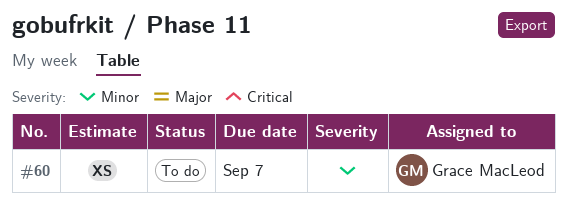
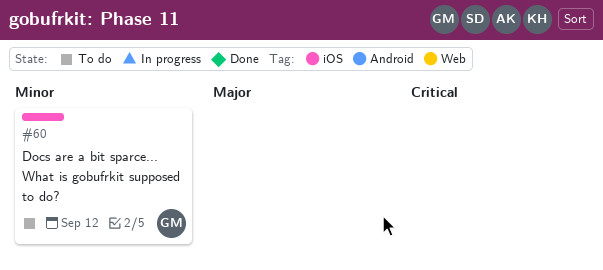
#60, due: Sep 7 -> Sep 12

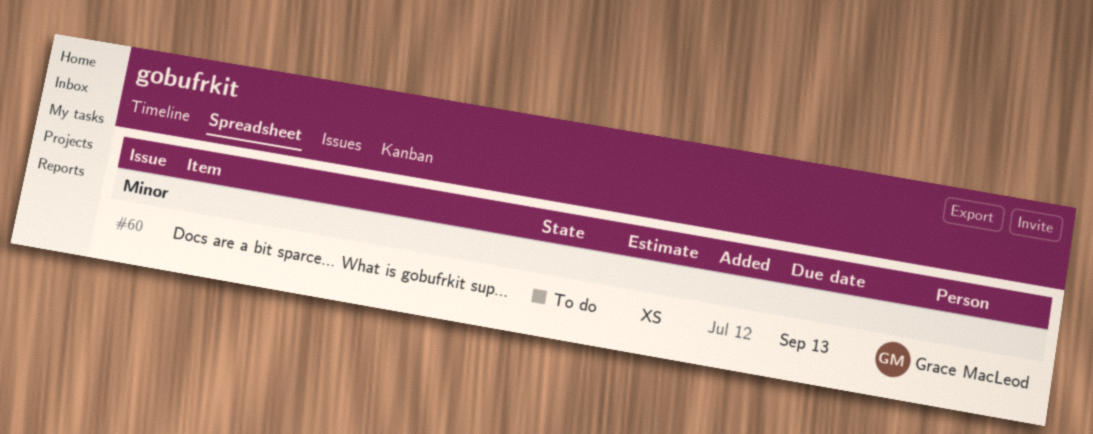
#60, due: Sep 12 -> Sep 13

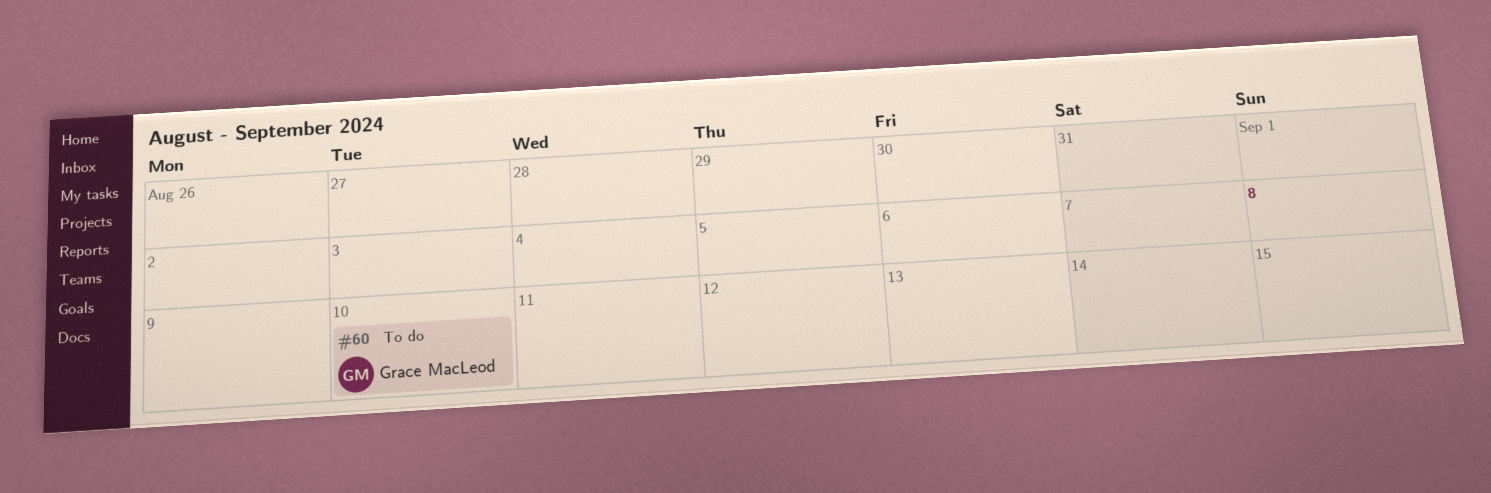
#60, due: Sep 13 -> Sep 10

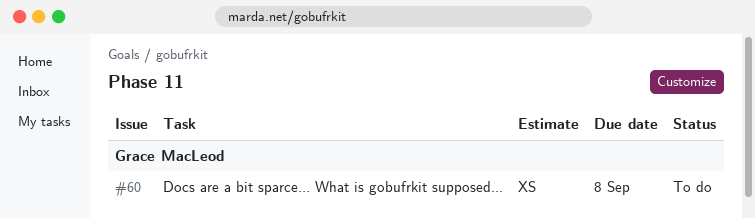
#60, due: Sep 10 -> Sep 8

